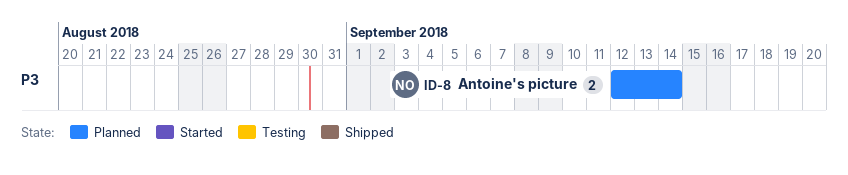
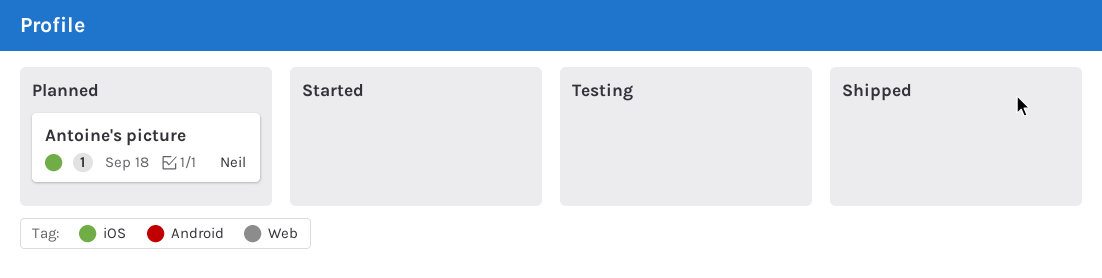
Antoine's picture, estimate: 2 -> 1
Antoine's picture, due: Sep 14 -> Sep 18

